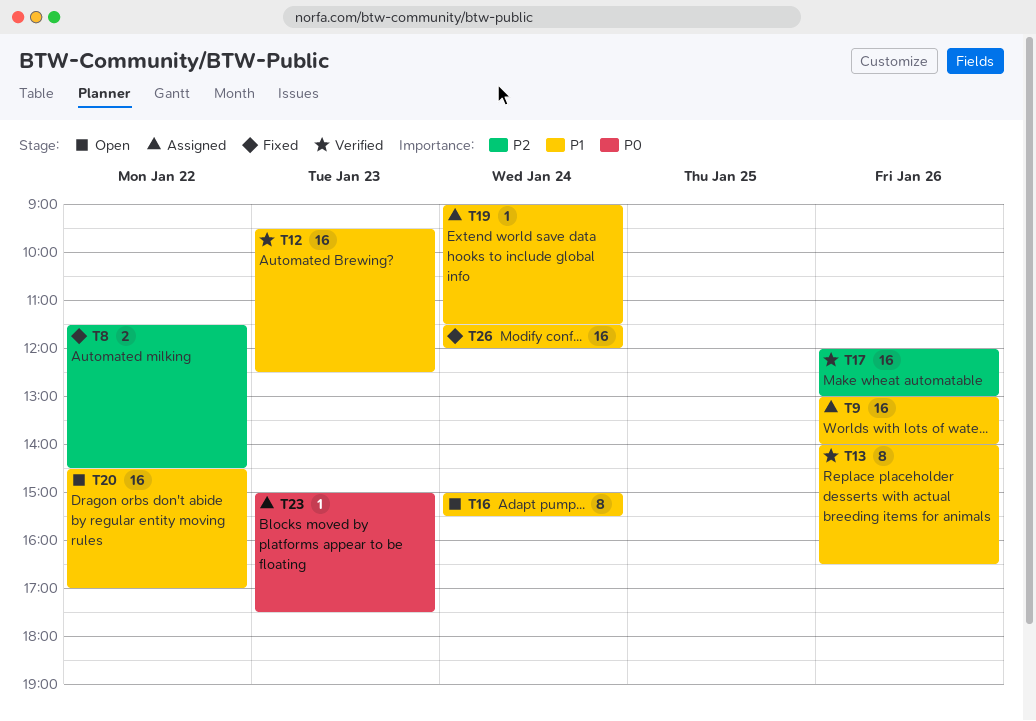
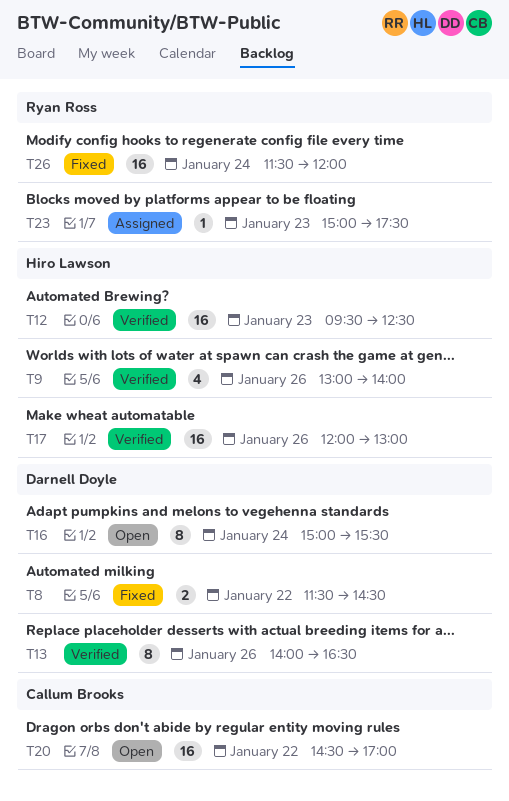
T9, status: Assigned -> Verified
T9, estimate: 16 -> 4
T19: present -> none

